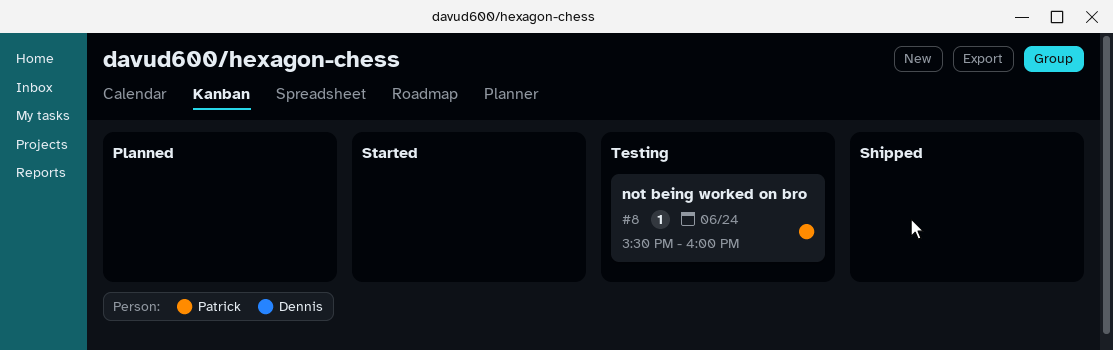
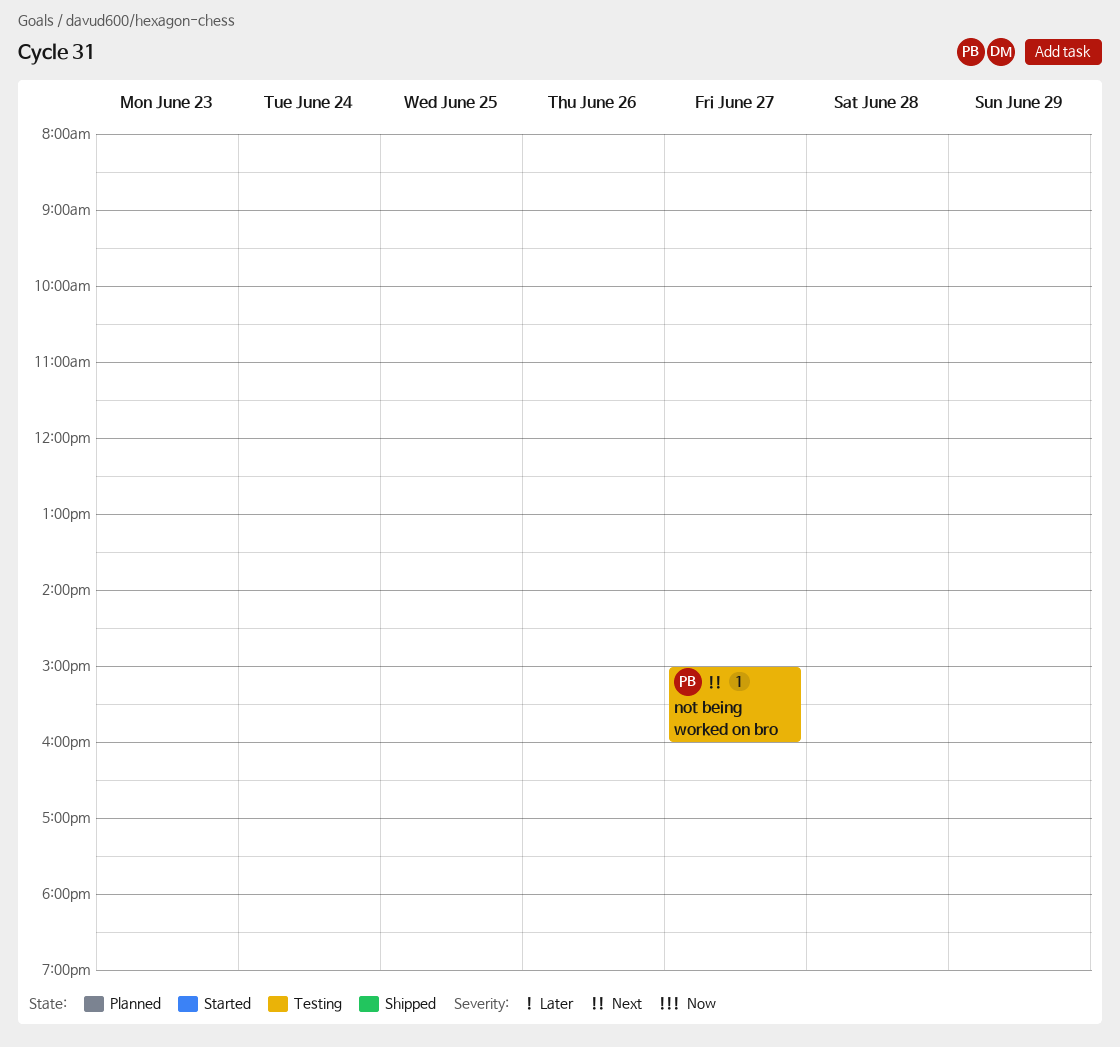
not being worked on bro, day: Jun 24 -> Jun 27
not being worked on bro, begins: 15:30 -> 15:00

